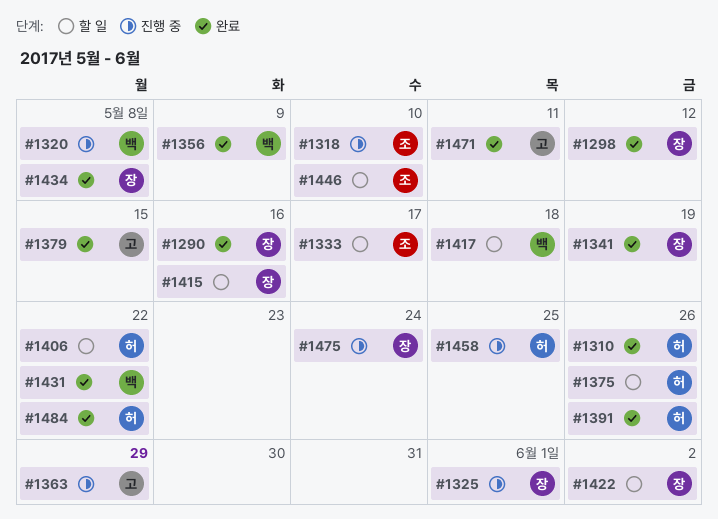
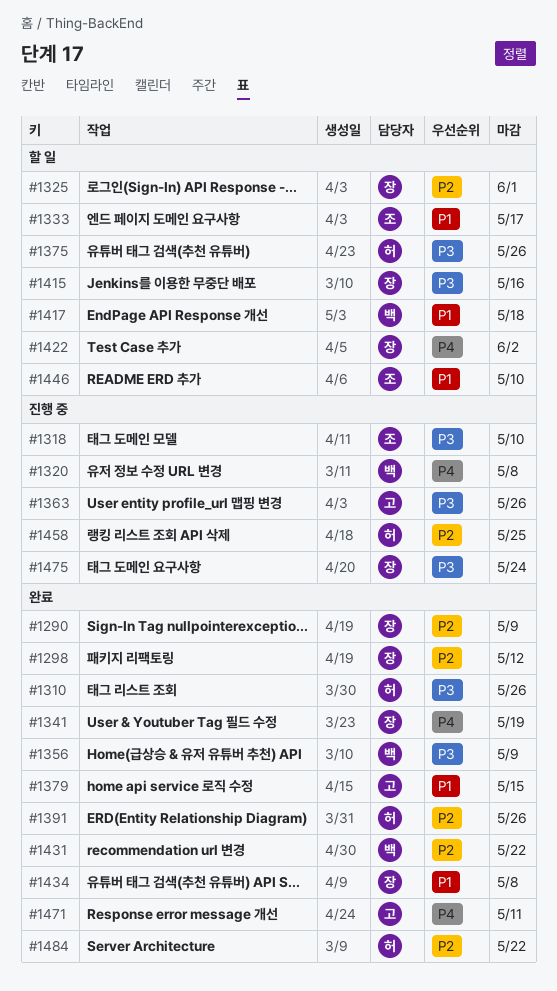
#1290, due: May 16 -> May 9
#1325, status: 진행 중 -> 할 일
#1363, due: May 29 -> May 26
#1406: present -> none

